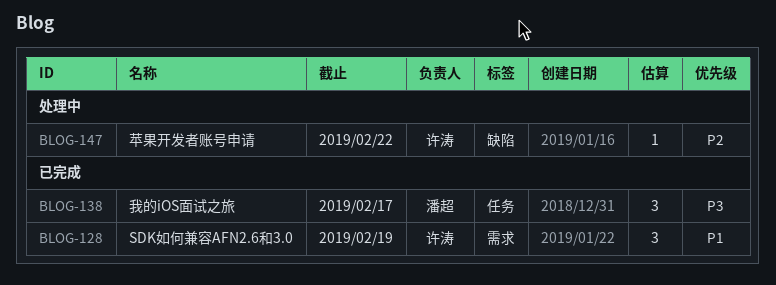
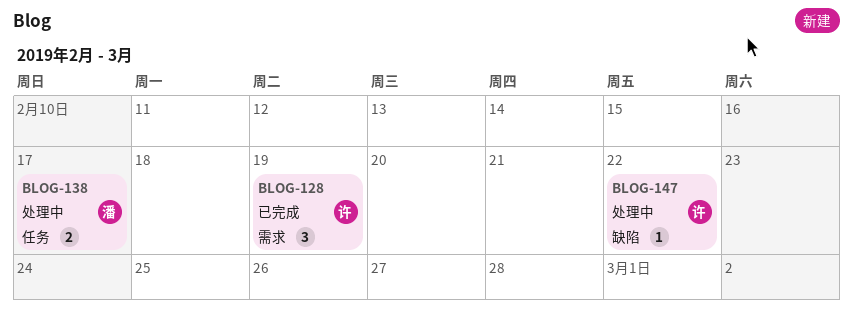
BLOG-138, status: 已完成 -> 处理中
BLOG-138, estimate: 3 -> 2

